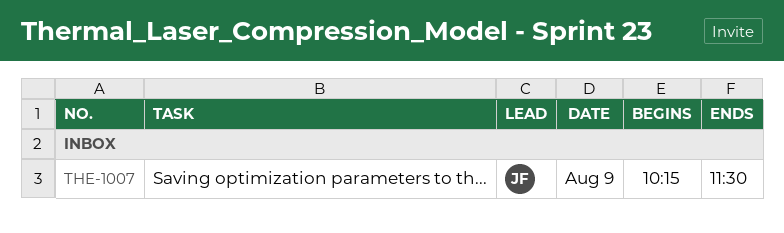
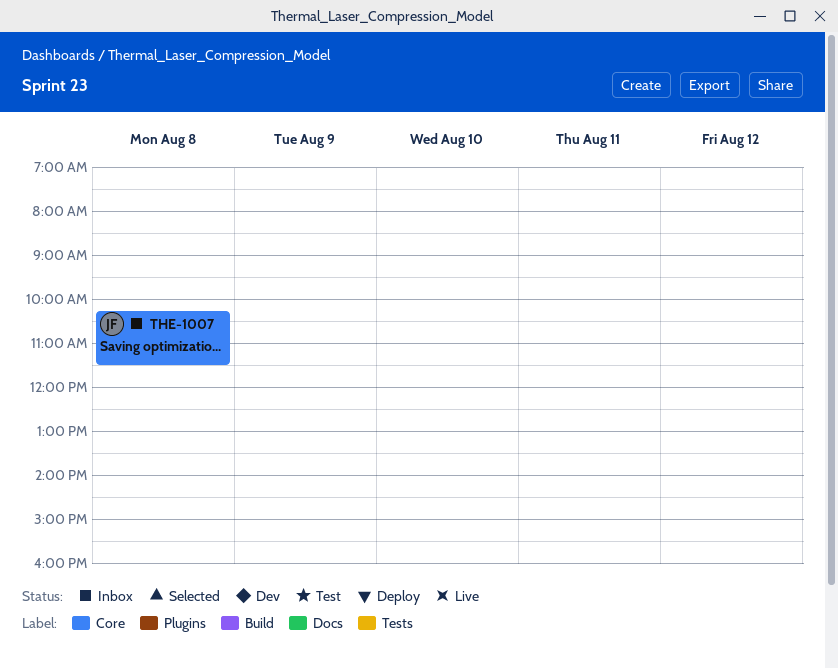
THE-1007, day: Aug 9 -> Aug 8

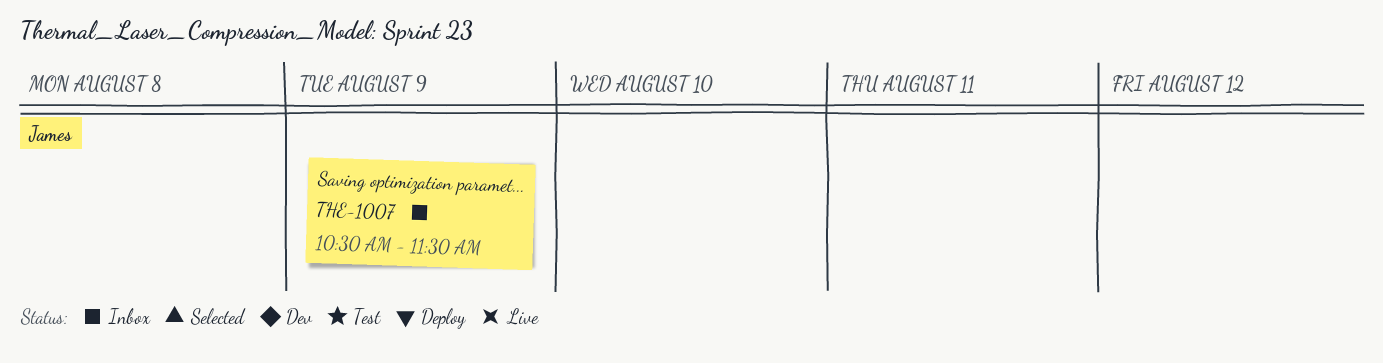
THE-1007, day: Aug 8 -> Aug 9
THE-1007, begins: 10:15 -> 10:30

